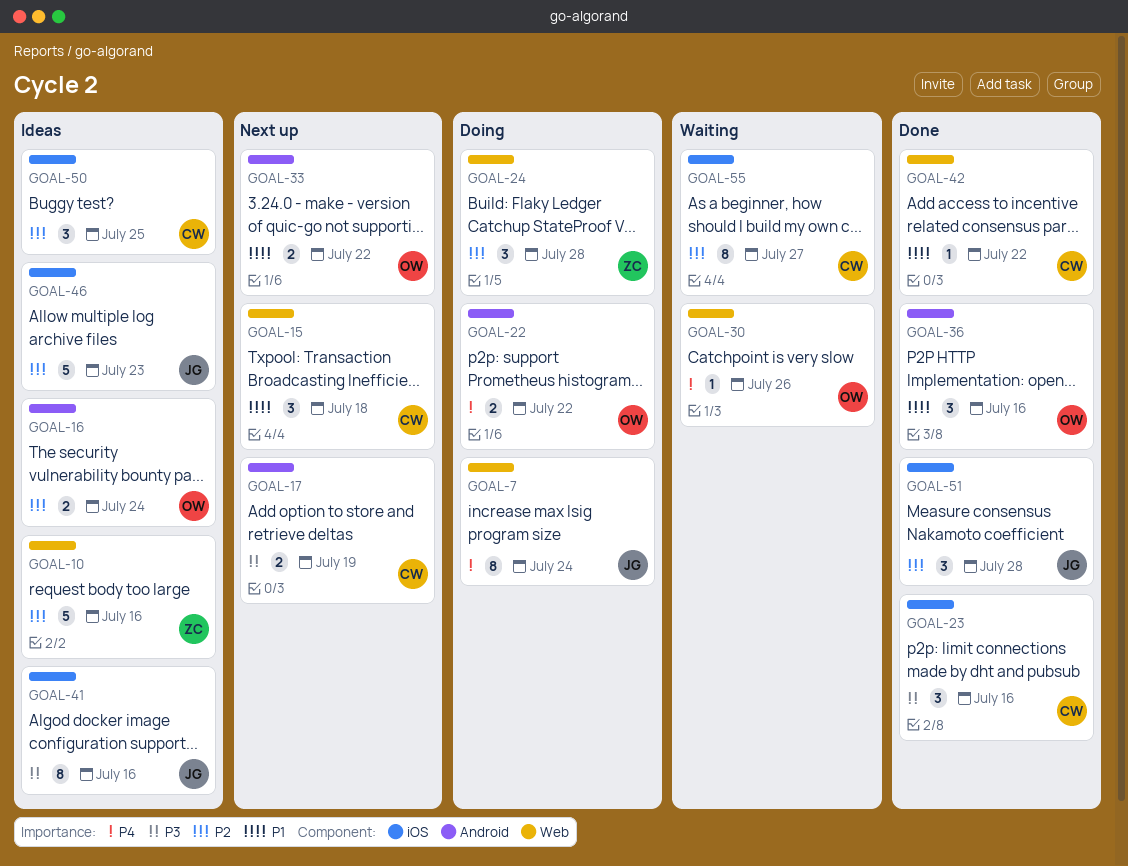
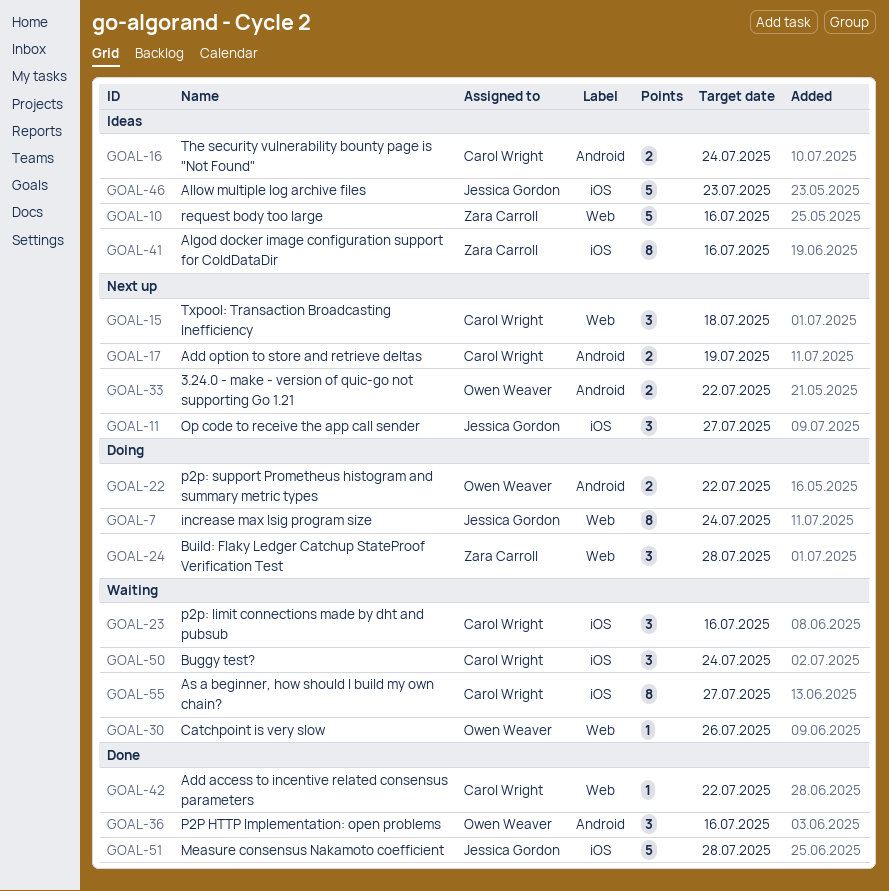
GOAL-11: none -> present
GOAL-16, owner: Owen Weaver -> Carol Wright
GOAL-23, status: Done -> Waiting
GOAL-41, owner: Jessica Gordon -> Zara Carroll
GOAL-50, status: Ideas -> Waiting
GOAL-50, due: Jul 25 -> Jul 24
GOAL-51, estimate: 3 -> 5

